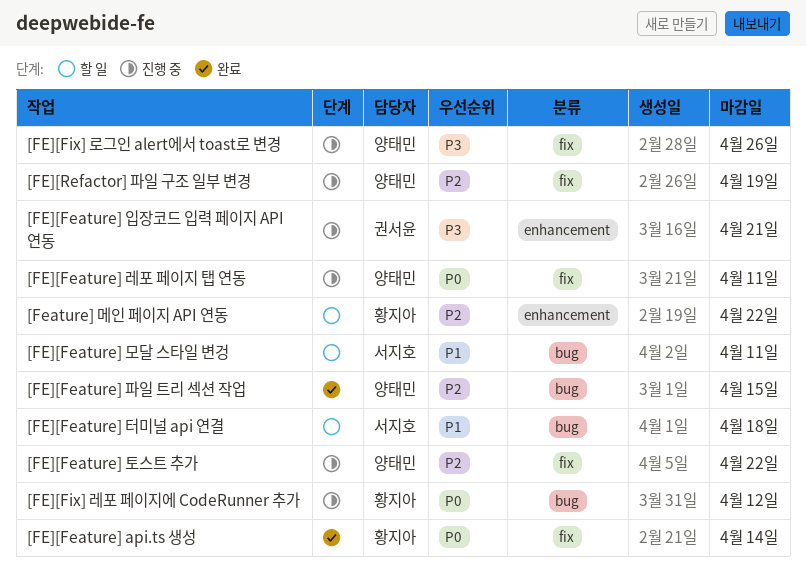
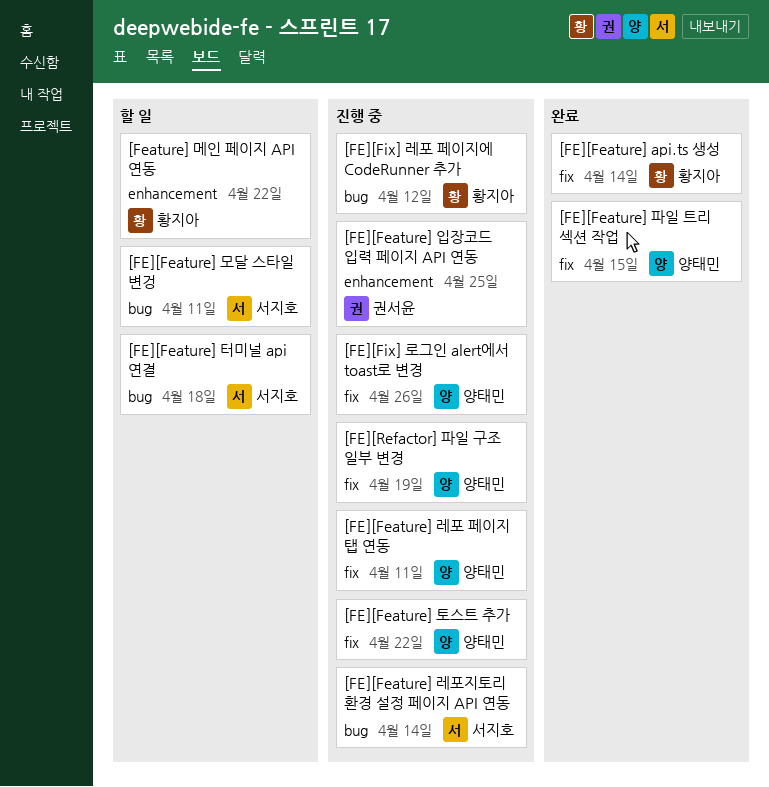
[FE][Feature] 레포지토리 환경 설정 페이지 API 연동: none -> present
[FE][Feature] 입장코드 입력 페이지 API 연동, due: Apr 21 -> Apr 25
[FE][Feature] 파일 트리 섹션 작업, label: bug -> fix

